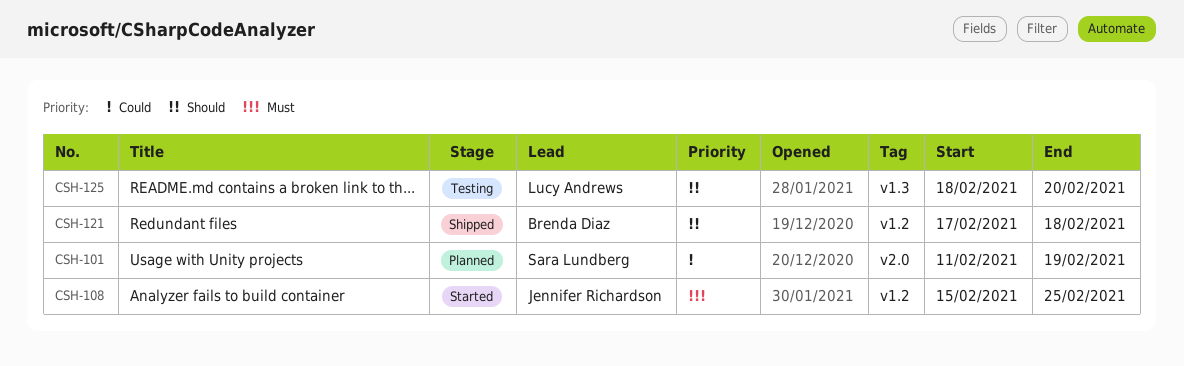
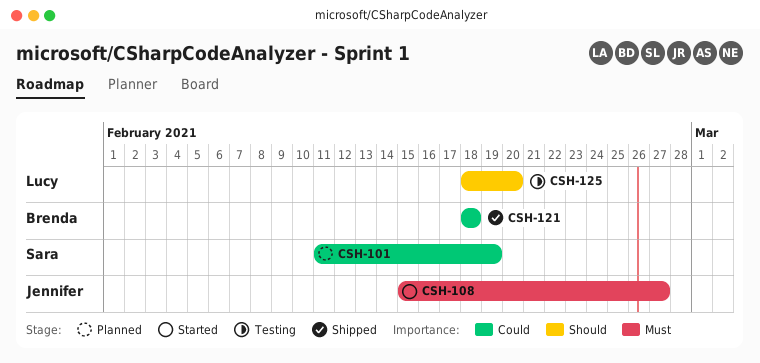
CSH-108, due: Feb 25 -> Feb 27
CSH-121, priority: Should -> Could
CSH-121, start: Feb 17 -> Feb 18

